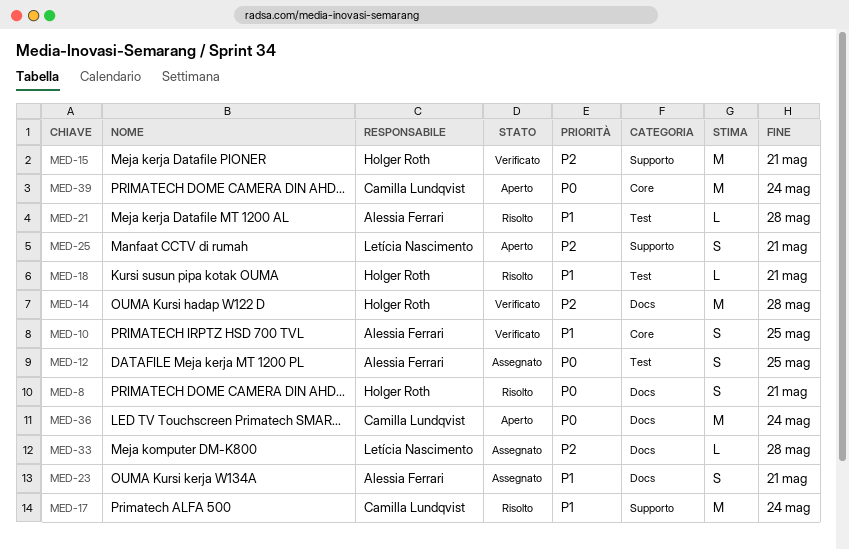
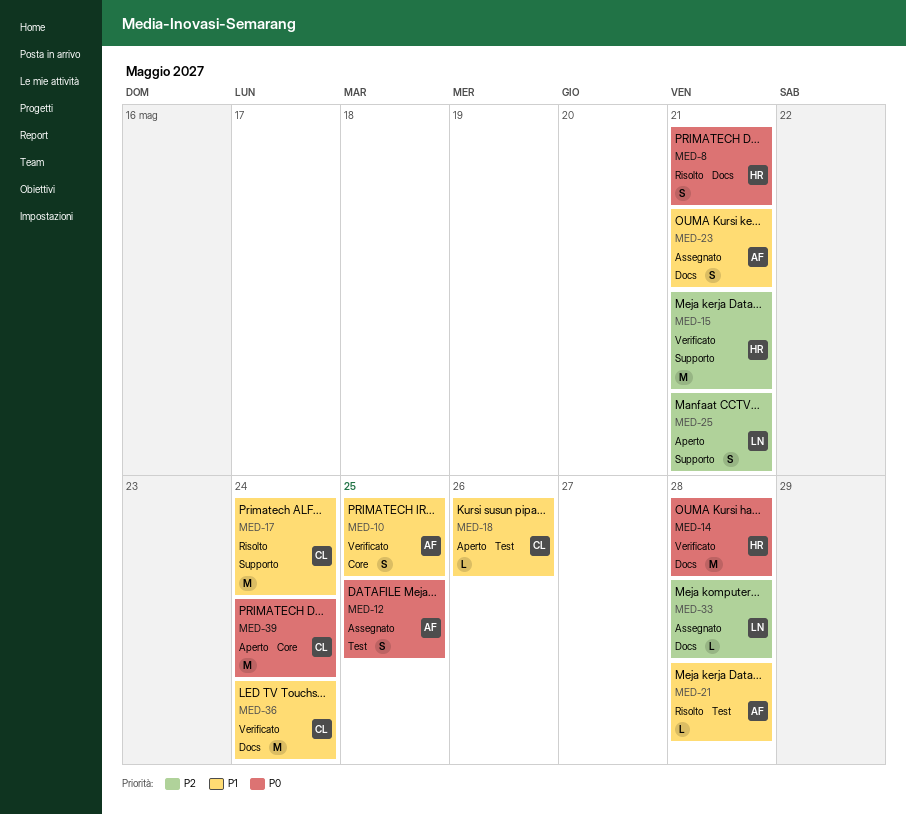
MED-14, priority: P2 -> P0
MED-18, status: Risolto -> Aperto
MED-18, owner: Holger Roth -> Camilla Lundqvist
MED-18, due: May 21 -> May 26
MED-36, status: Aperto -> Verificato
MED-36, priority: P0 -> P1

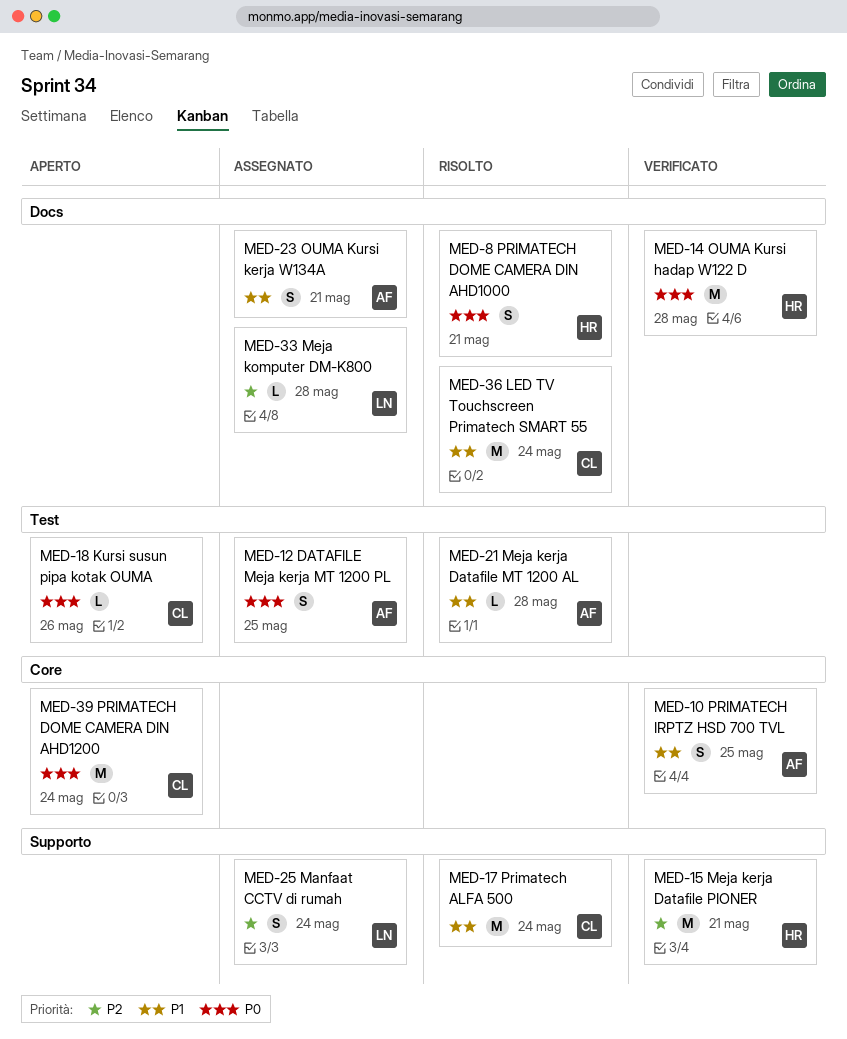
MED-18, priority: P1 -> P0
MED-25, status: Aperto -> Assegnato
MED-25, due: May 21 -> May 24
MED-36, status: Verificato -> Risolto

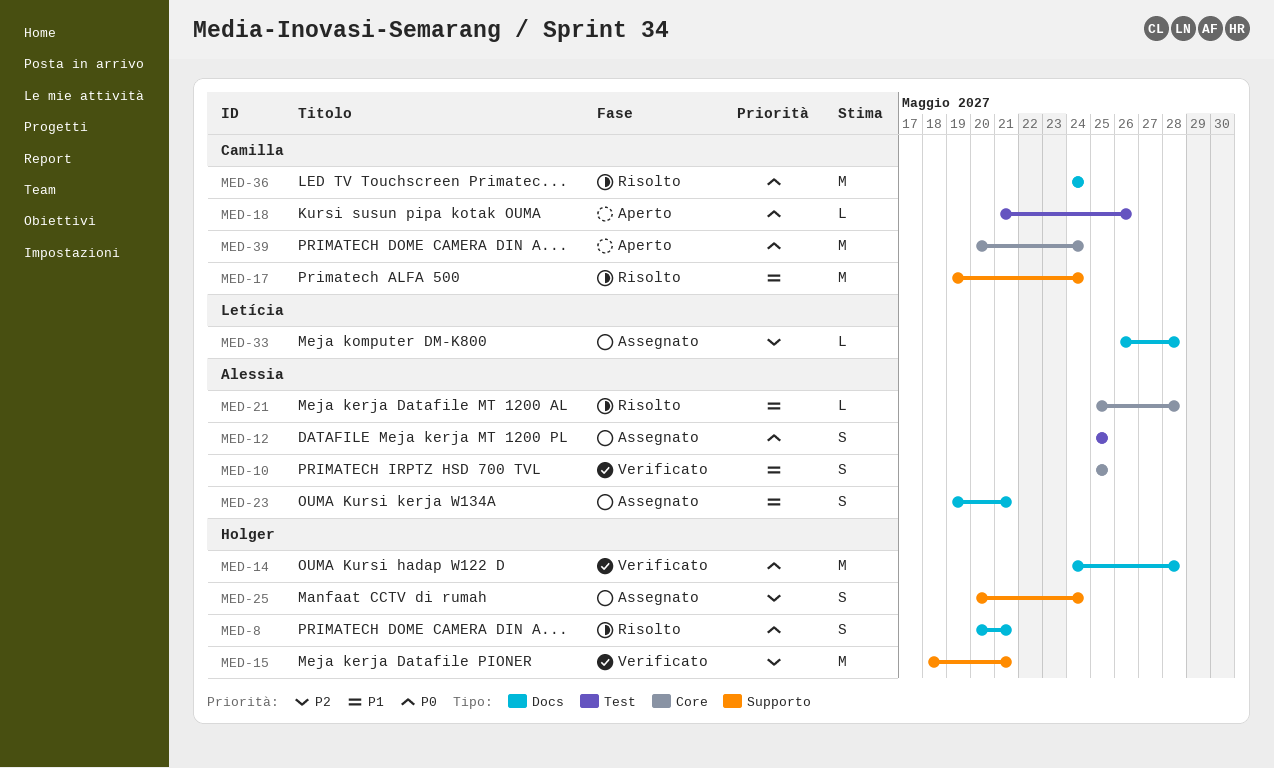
MED-21, label: Test -> Core
MED-25, owner: Letícia -> Holger
MED-36, priority: P1 -> P0

